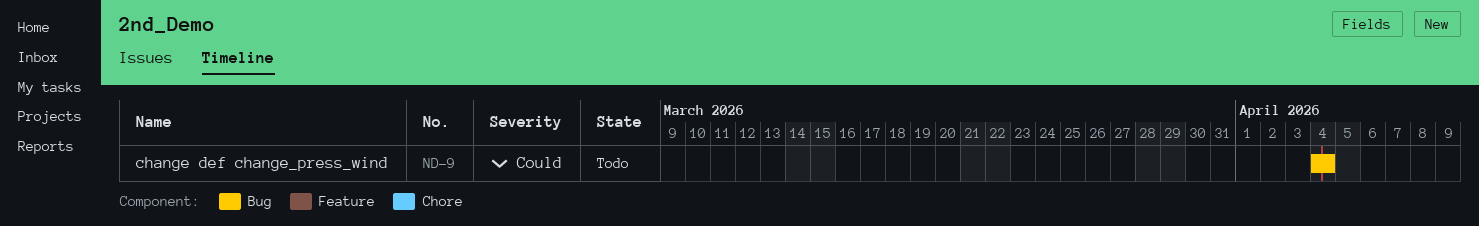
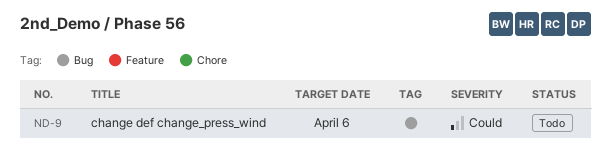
ND-9, due: Apr 4 -> Apr 6

